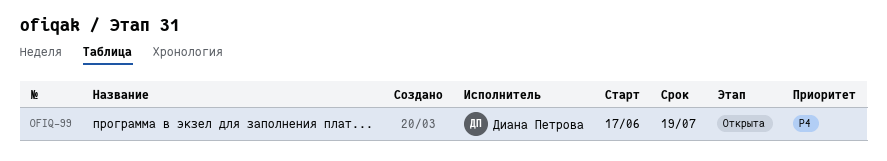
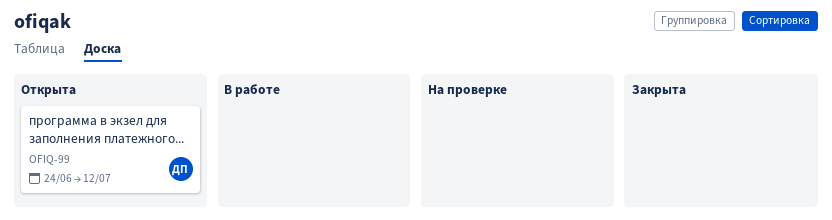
OFIQ-99, start: Jun 17 -> Jun 24
OFIQ-99, due: Jul 19 -> Jul 12

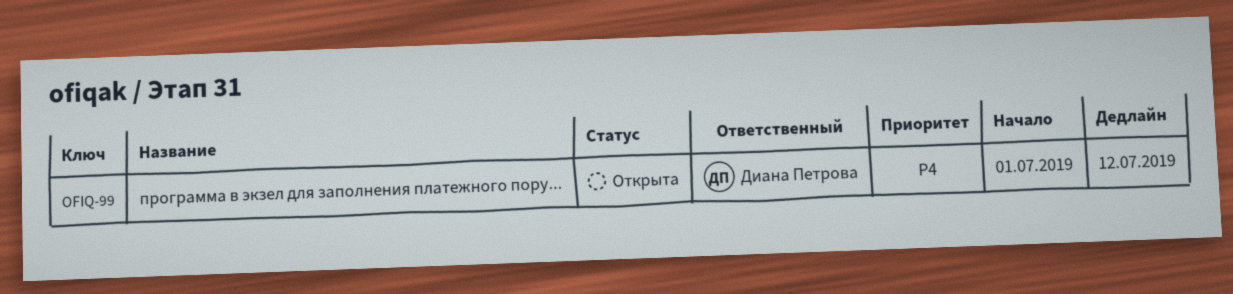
OFIQ-99, start: Jun 24 -> Jul 1

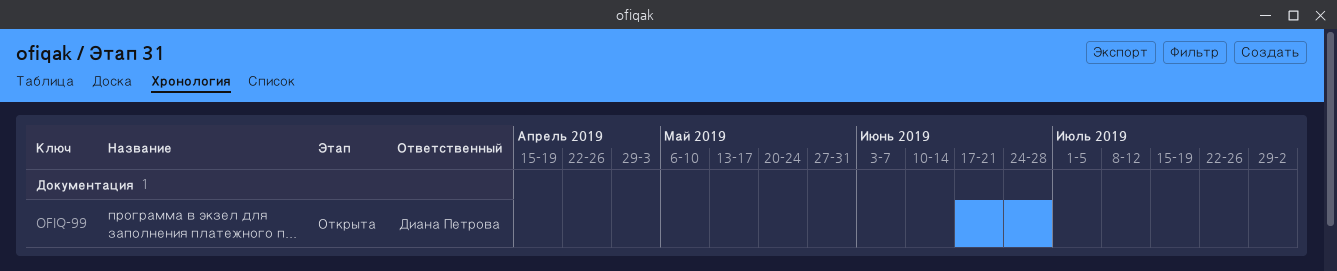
OFIQ-99, start: Jul 1 -> Jun 17
OFIQ-99, due: Jul 12 -> Jun 28

